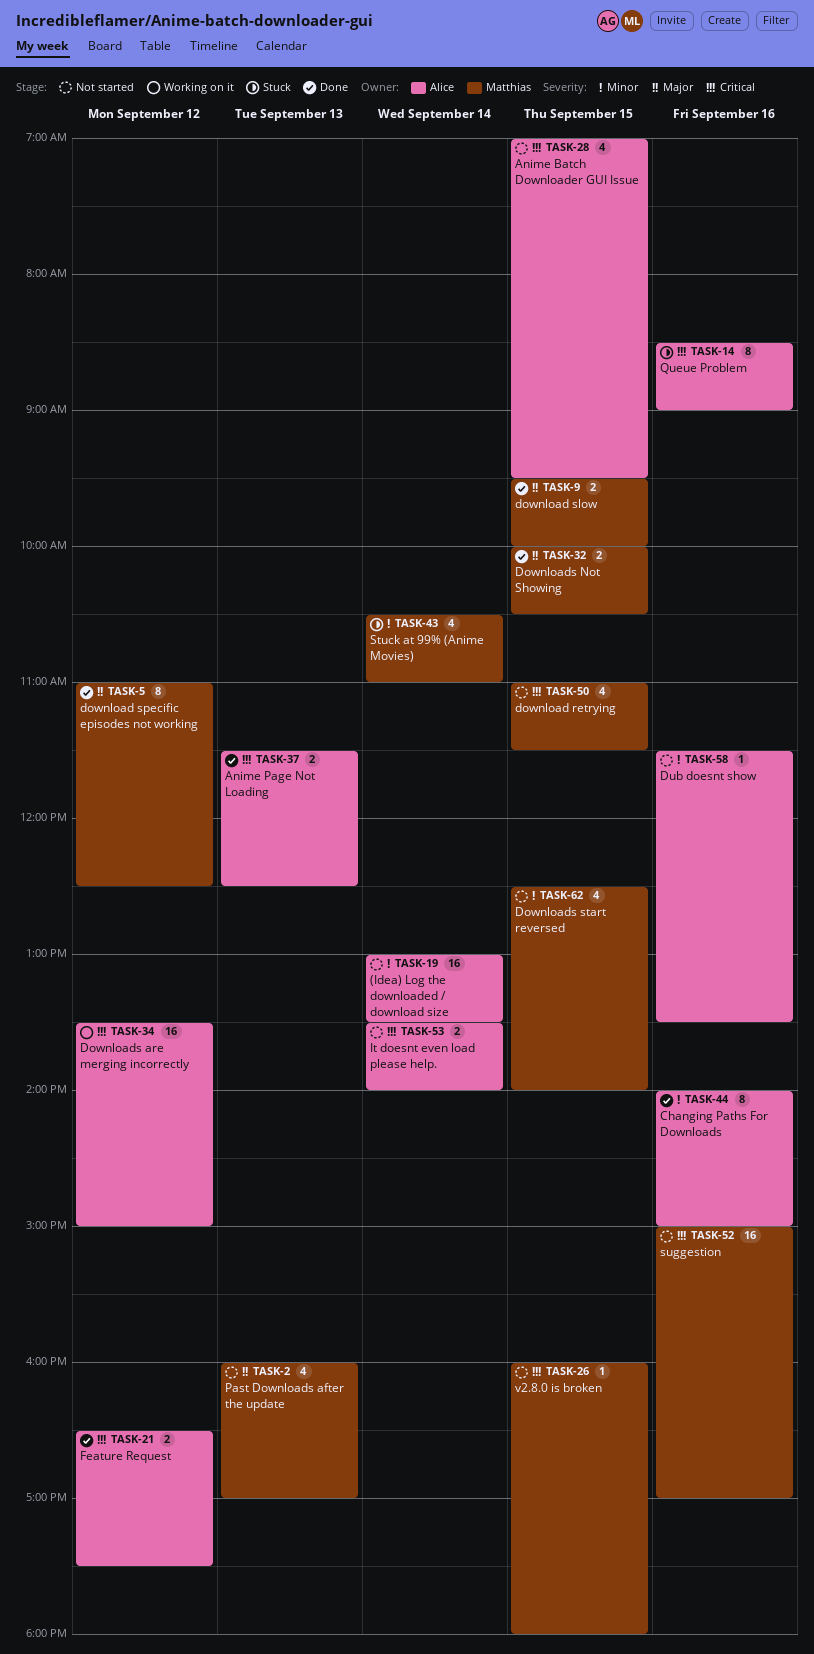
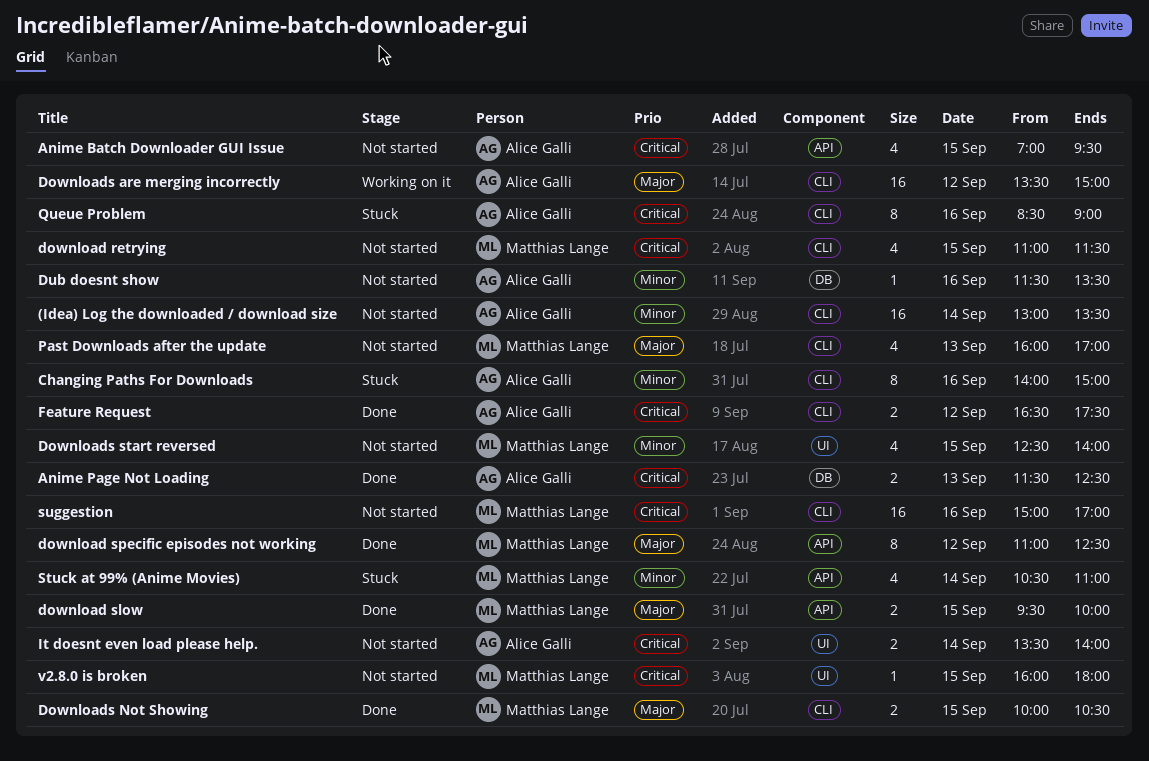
Changing Paths For Downloads, status: Done -> Stuck
Downloads are merging incorrectly, priority: Critical -> Major

